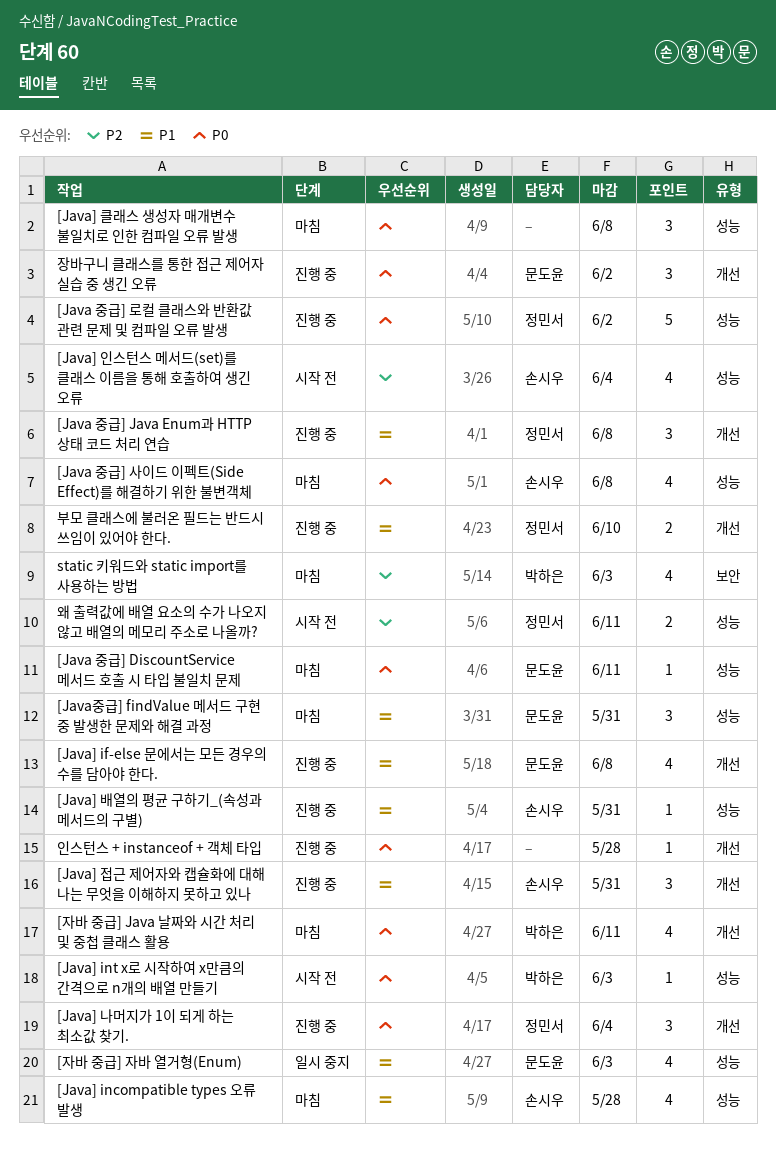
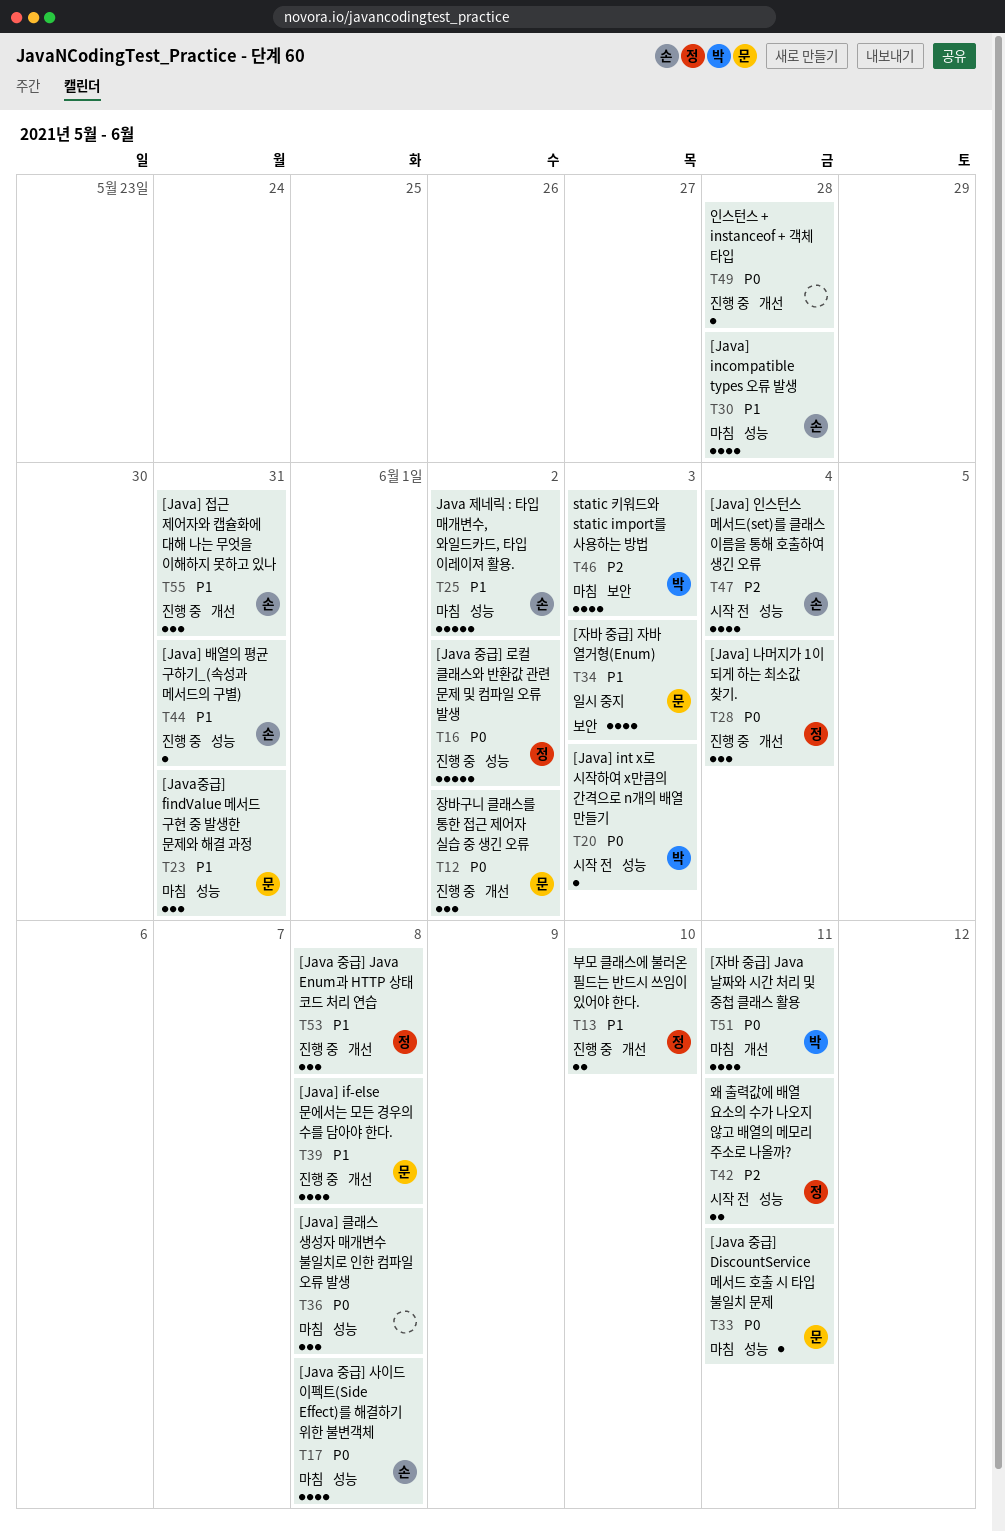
[자바 중급] 자바 열거형(Enum), label: 성능 -> 보안
Java 제네릭 : 타입 매개변수, 와일드카드, 타입 이레이져 활용.: none -> present

